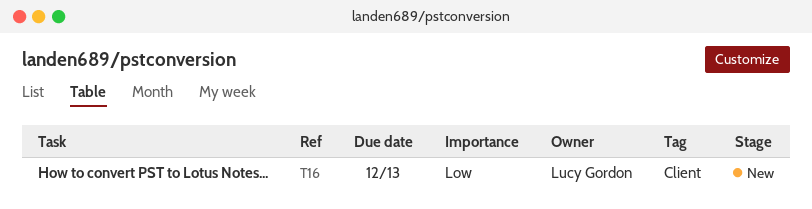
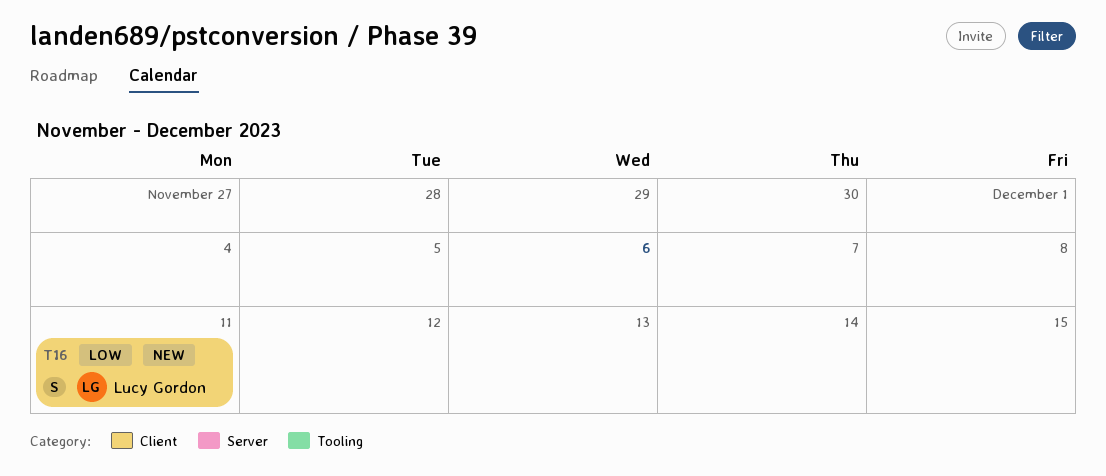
T16, due: Dec 13 -> Dec 11

